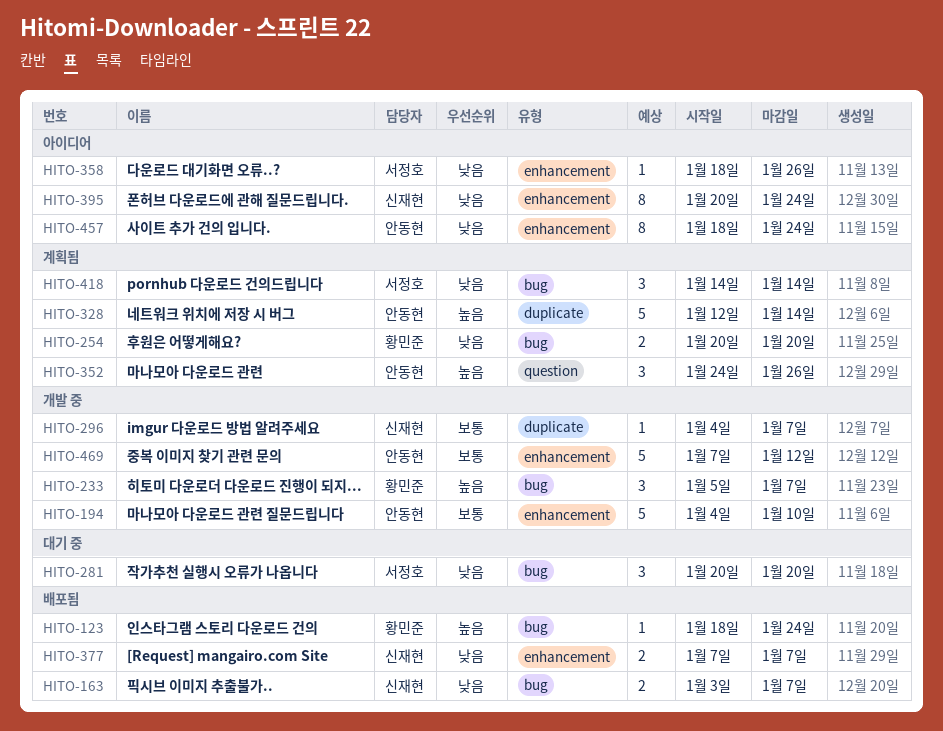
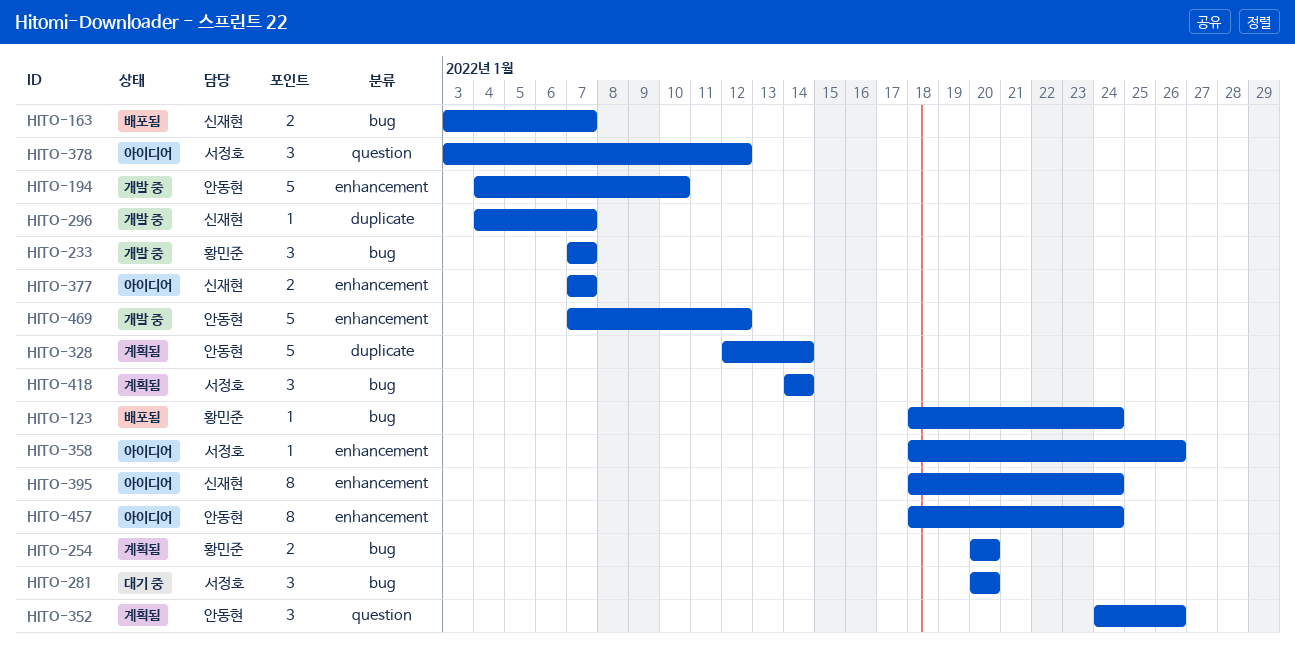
HITO-233, start: Jan 5 -> Jan 7
HITO-377, status: 배포됨 -> 아이디어
HITO-378: none -> present
HITO-395, start: Jan 20 -> Jan 18

